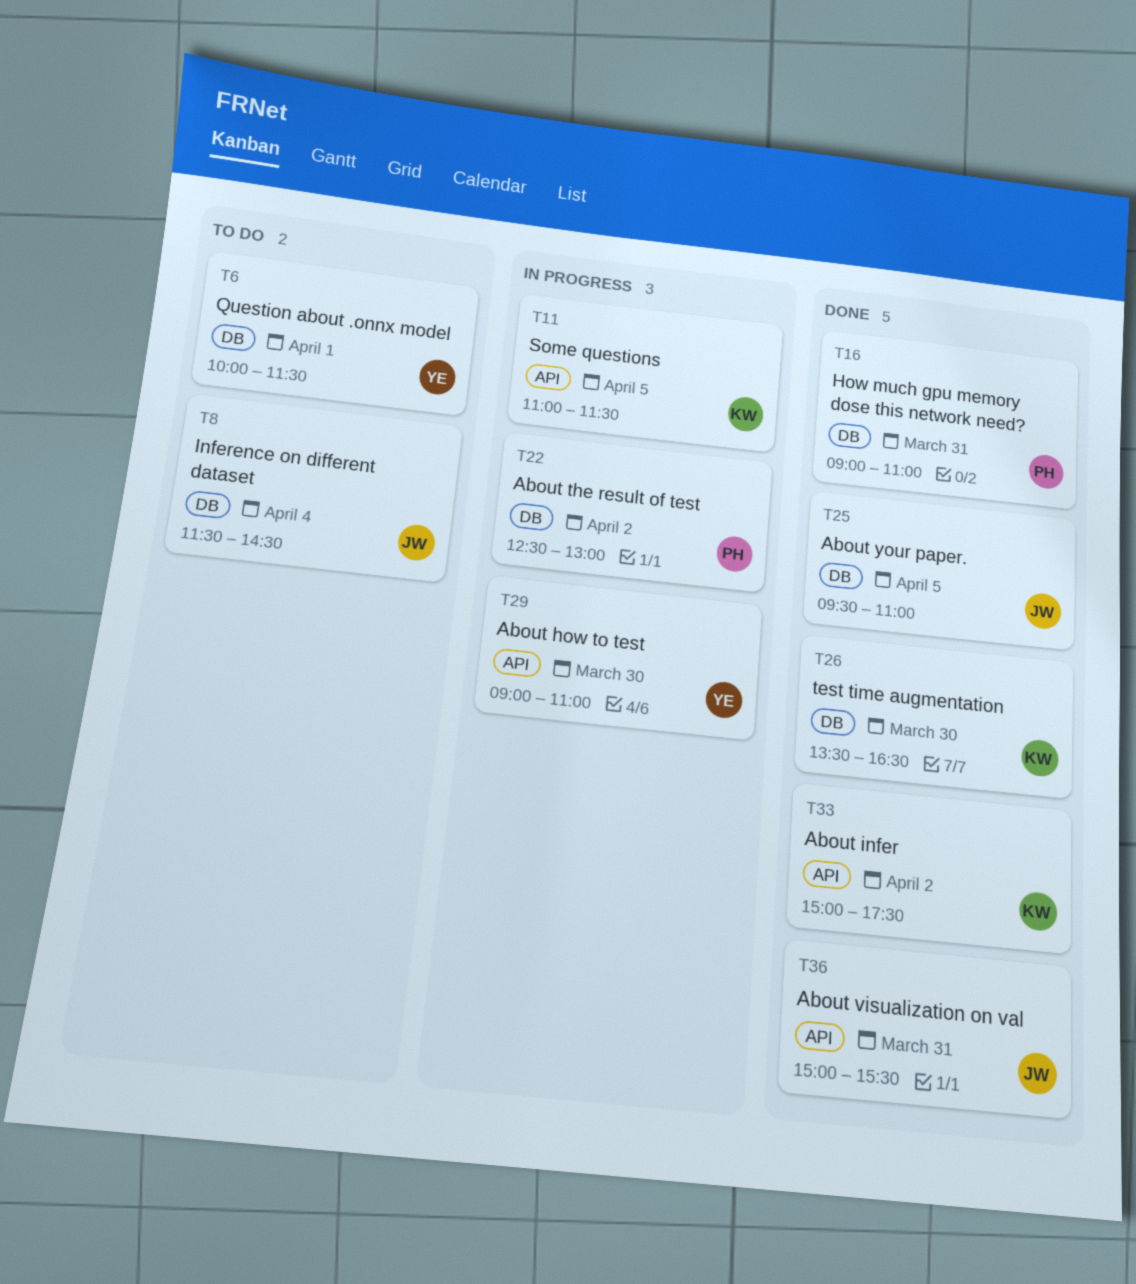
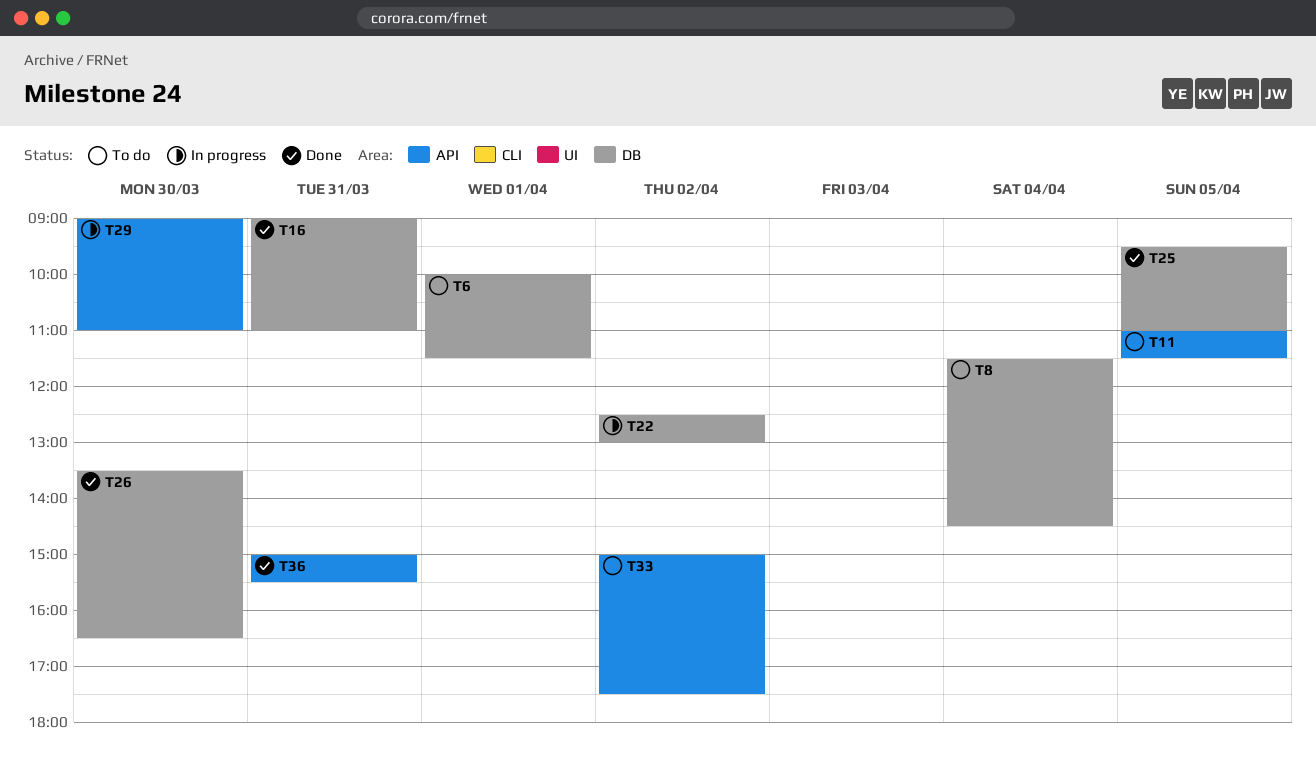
T11, status: In progress -> To do
T33, status: Done -> To do

